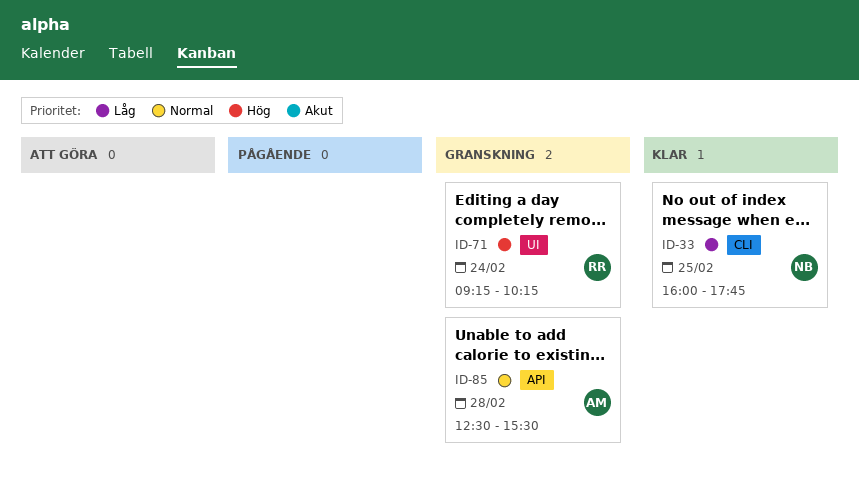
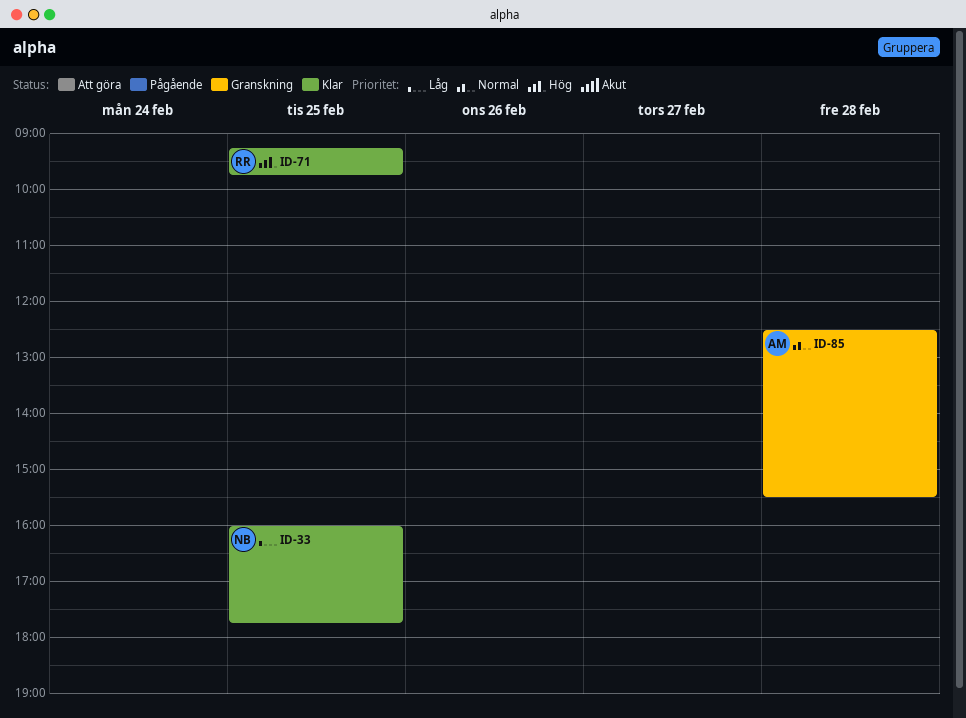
ID-71, status: Granskning -> Klar
ID-71, day: Feb 24 -> Feb 25
ID-71, ends: 10:15 -> 09:45

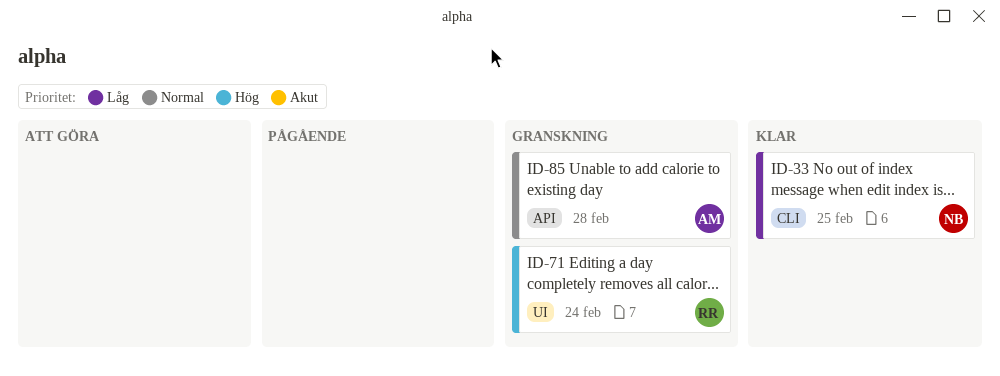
ID-71, status: Klar -> Granskning
ID-71, day: Feb 25 -> Feb 24

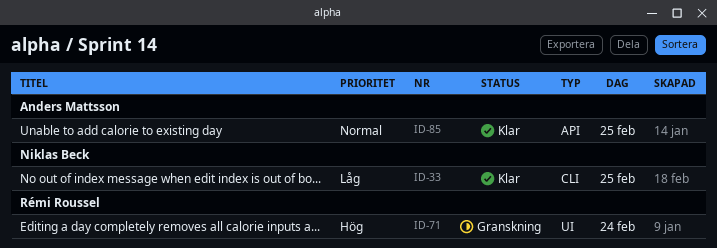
ID-85, status: Granskning -> Klar
ID-85, day: Feb 28 -> Feb 25

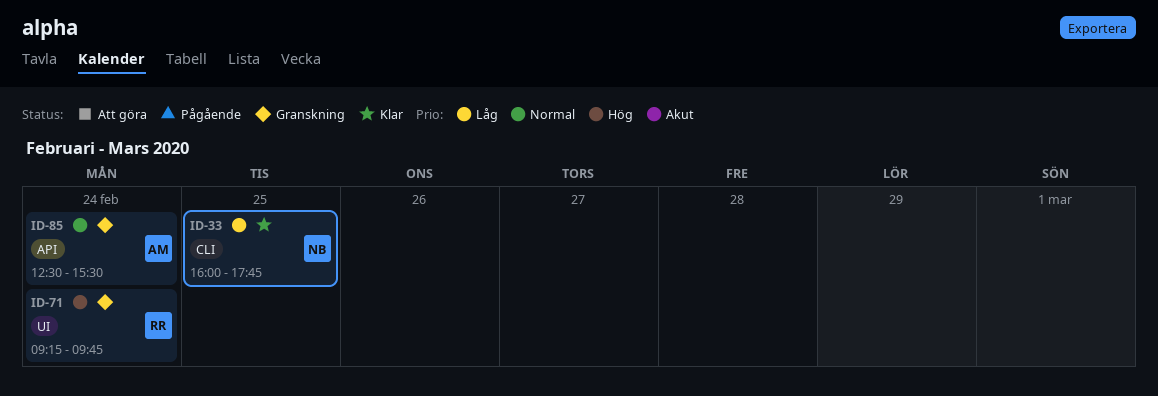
ID-85, status: Klar -> Granskning
ID-85, day: Feb 25 -> Feb 24

